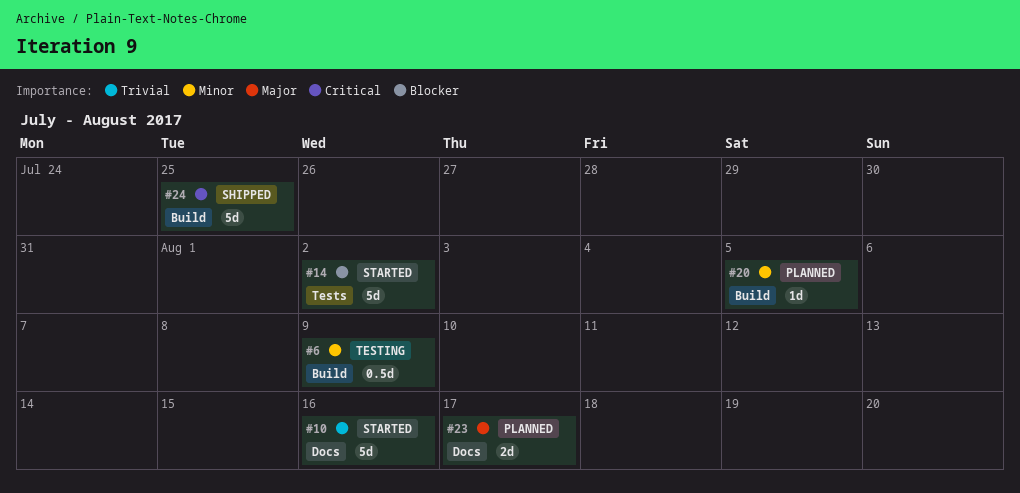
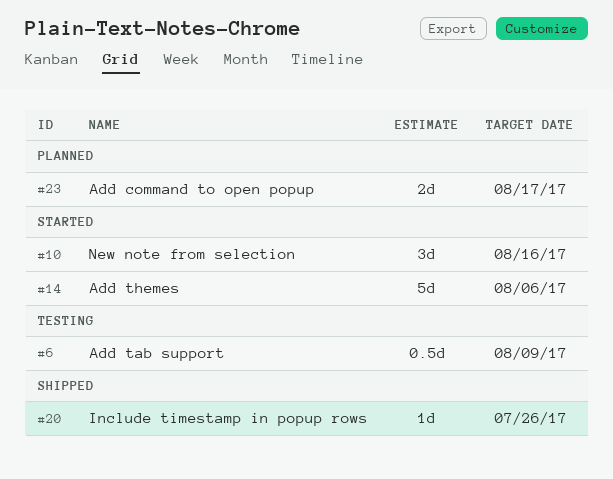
#10, estimate: 5d -> 3d
#14, due: Aug 2 -> Aug 6
#20, status: Planned -> Shipped
#20, due: Aug 5 -> Jul 26
#24: present -> none

